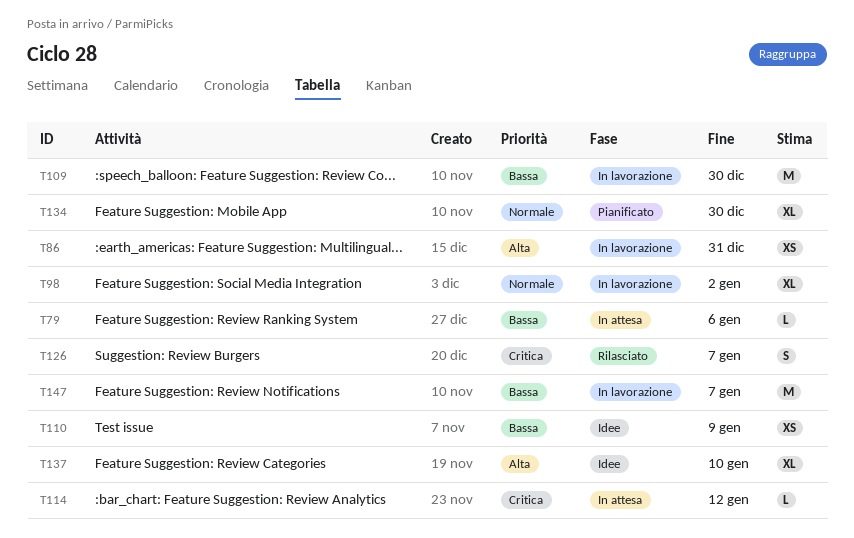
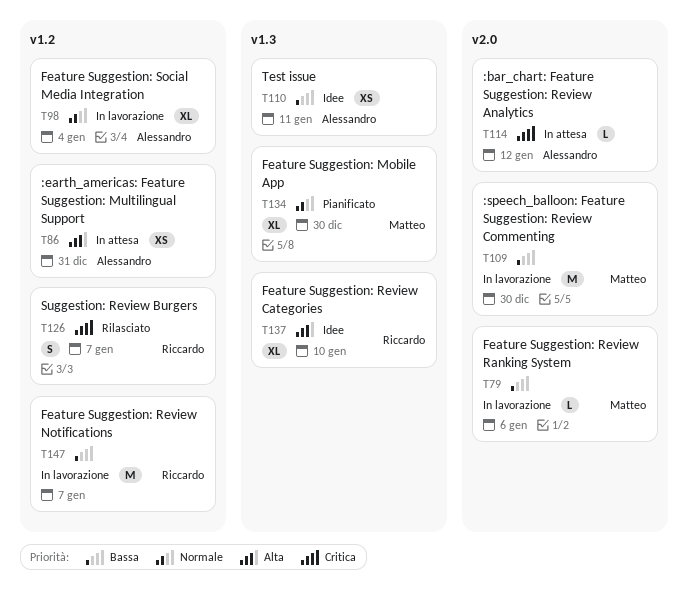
T79, status: In attesa -> In lavorazione
T86, status: In lavorazione -> In attesa
T98, due: Jan 2 -> Jan 4
T110, due: Jan 9 -> Jan 11

